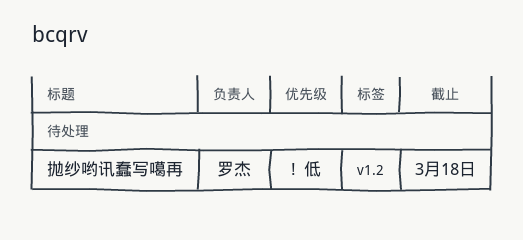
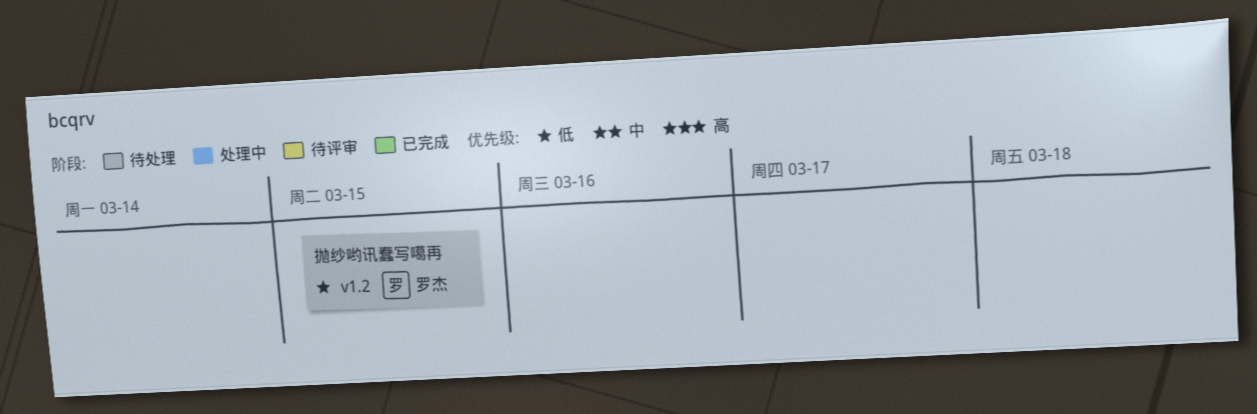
抛纱哟讯蠢写噶再, due: Mar 18 -> Mar 15

